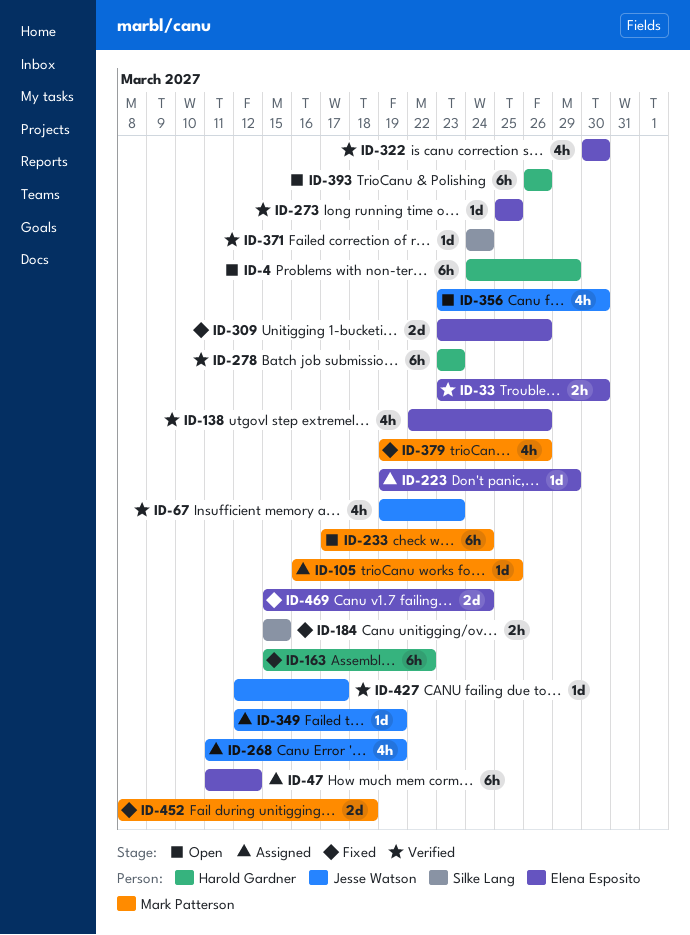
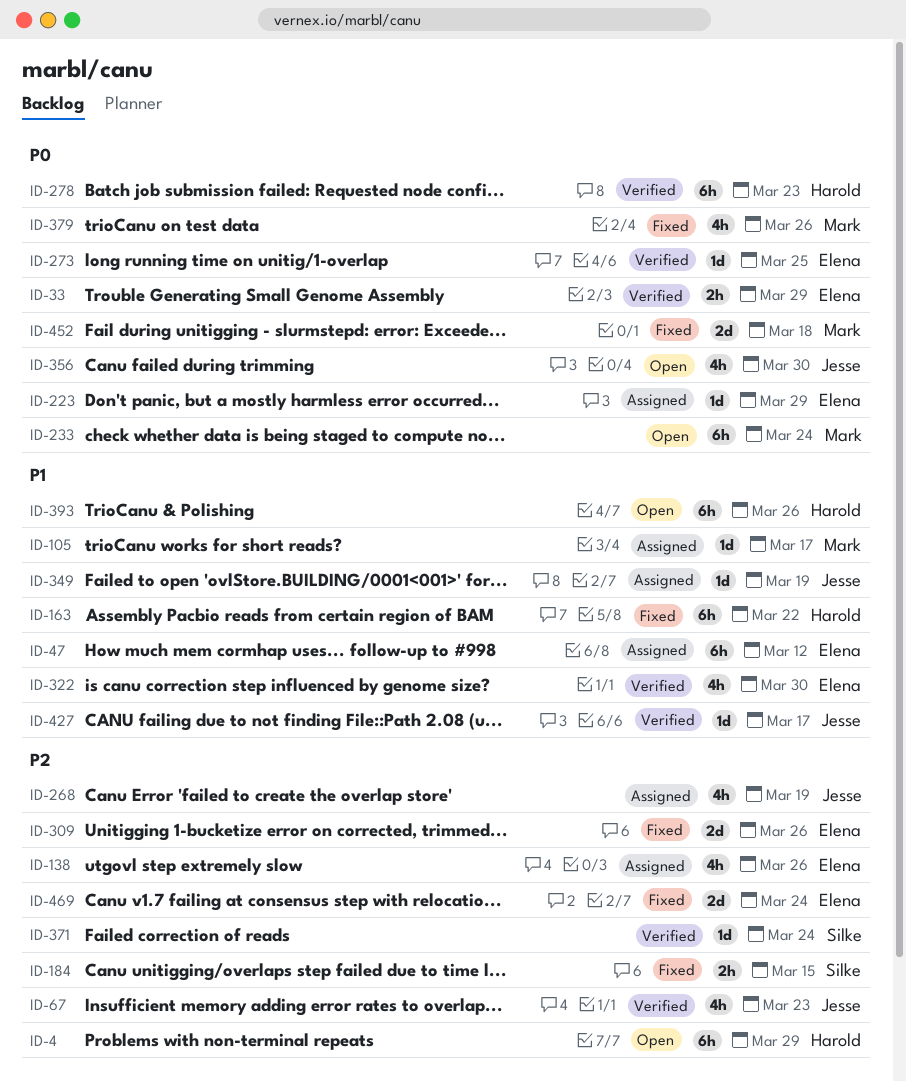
ID-33, due: Mar 30 -> Mar 29
ID-105, due: Mar 25 -> Mar 17
ID-138, status: Verified -> Assigned

